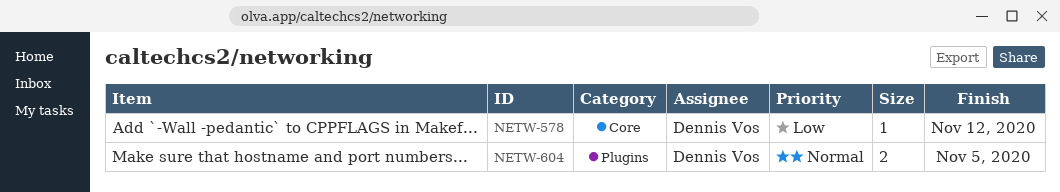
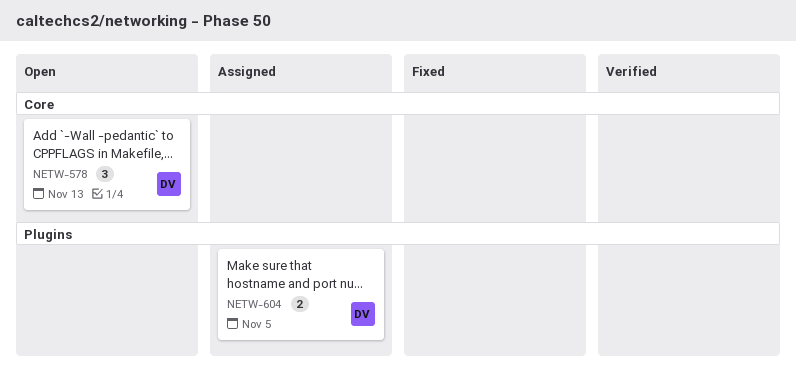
NETW-578, estimate: 1 -> 3
NETW-578, due: Nov 12 -> Nov 13

